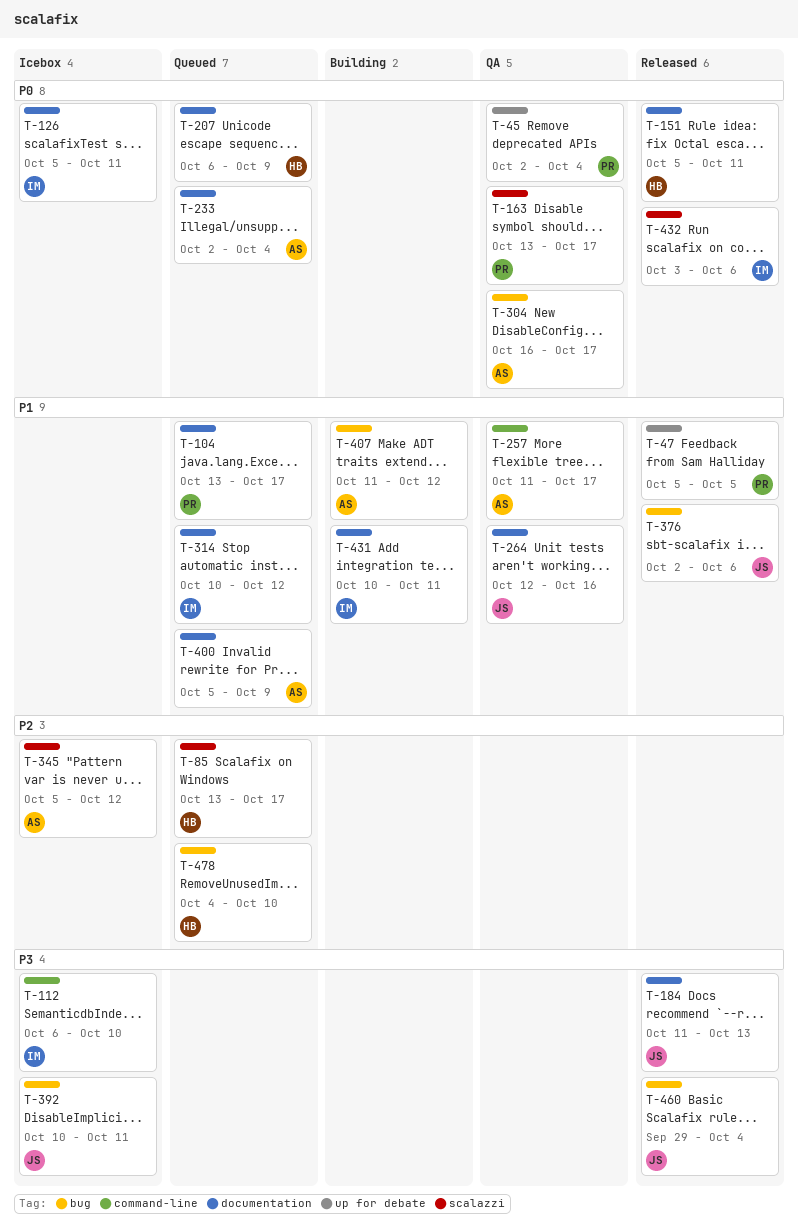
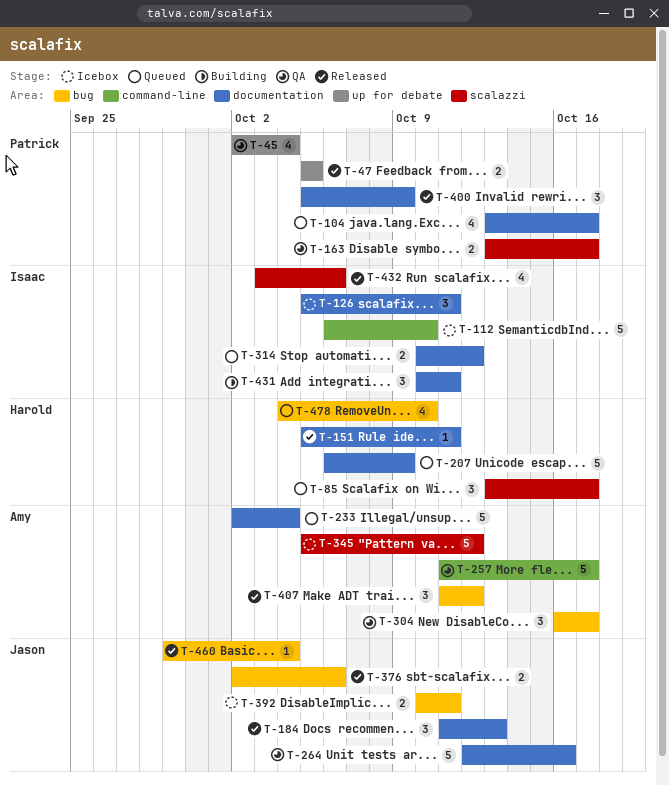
T-400, status: Queued -> Released
T-400, owner: Amy -> Patrick
T-407, status: Building -> Released

